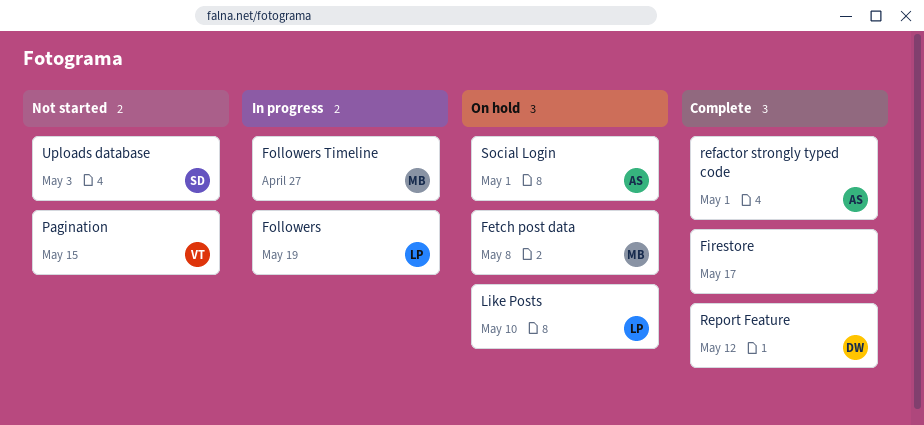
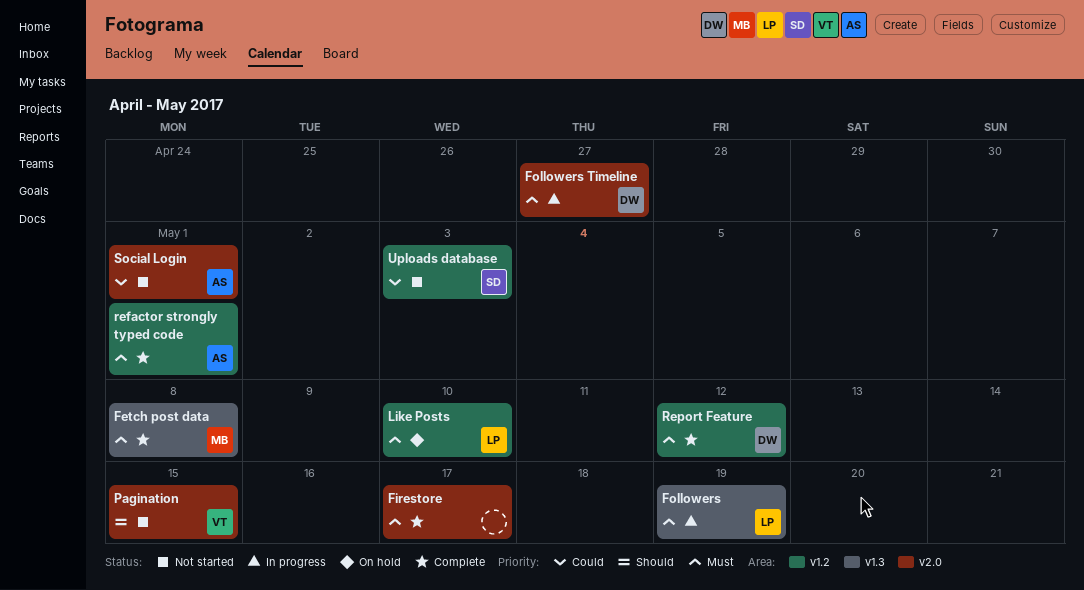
Fetch post data, status: On hold -> Complete
Followers Timeline, owner: MB -> DW
Social Login, status: On hold -> Not started

